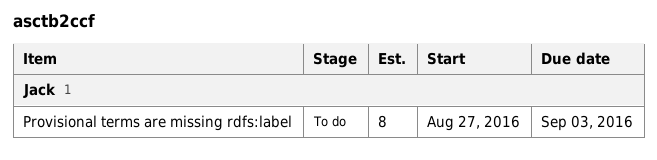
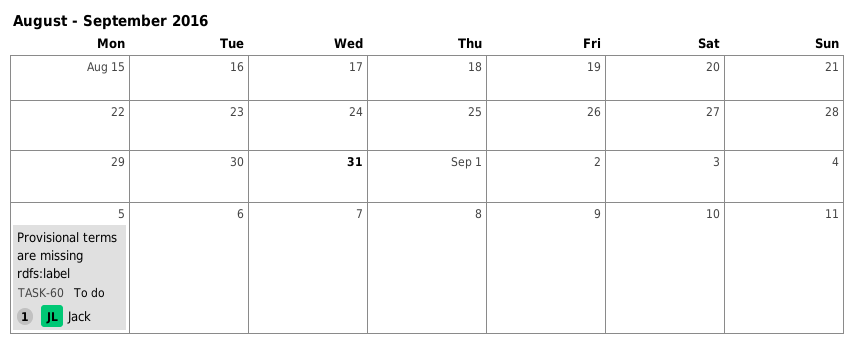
Provisional terms are missing rdfs:label, estimate: 8 -> 1
Provisional terms are missing rdfs:label, due: Sep 3 -> Sep 5

